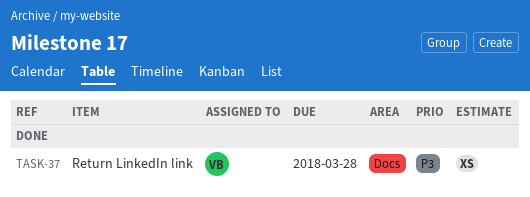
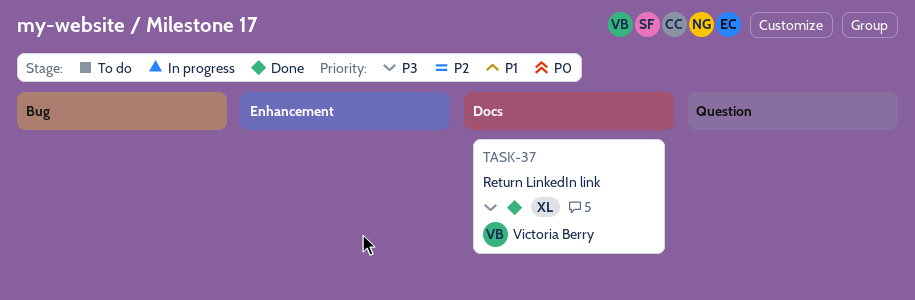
TASK-37, estimate: XS -> XL

